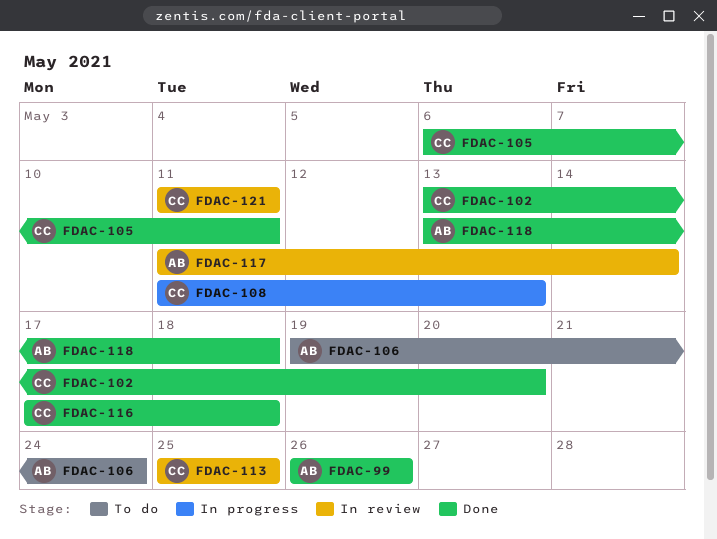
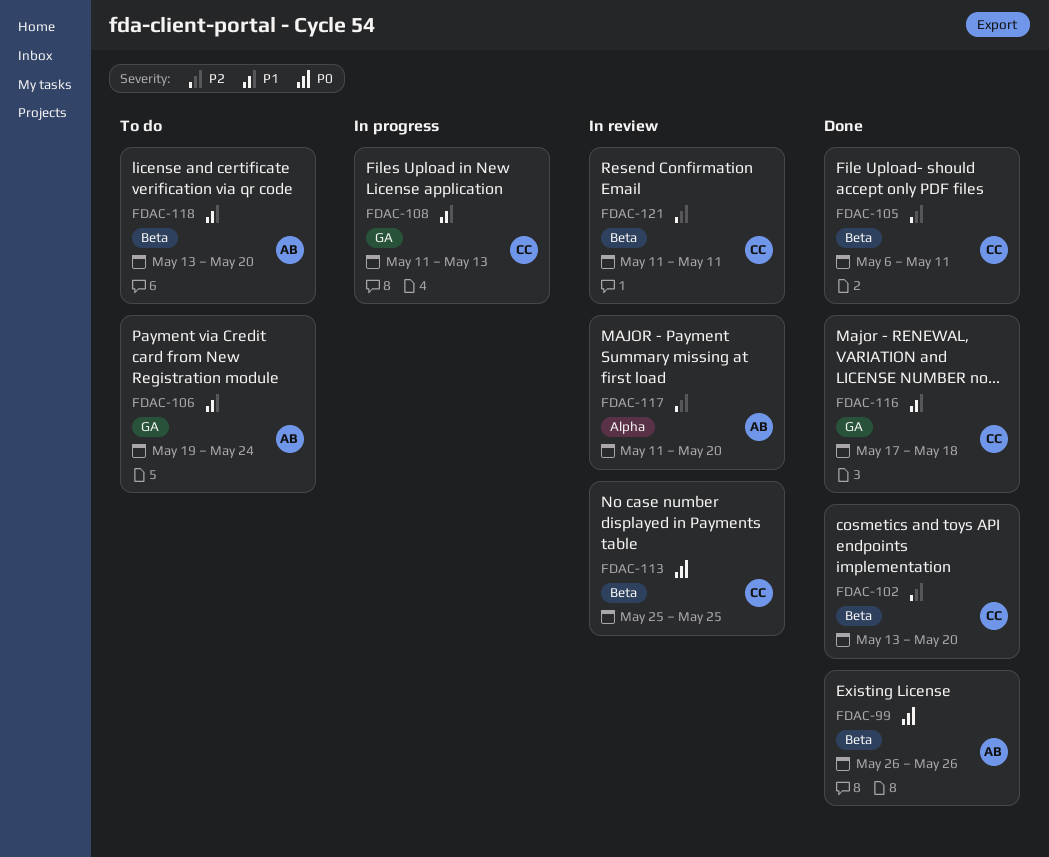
FDAC-117, due: May 14 -> May 20
FDAC-118, status: Done -> To do
FDAC-118, due: May 18 -> May 20

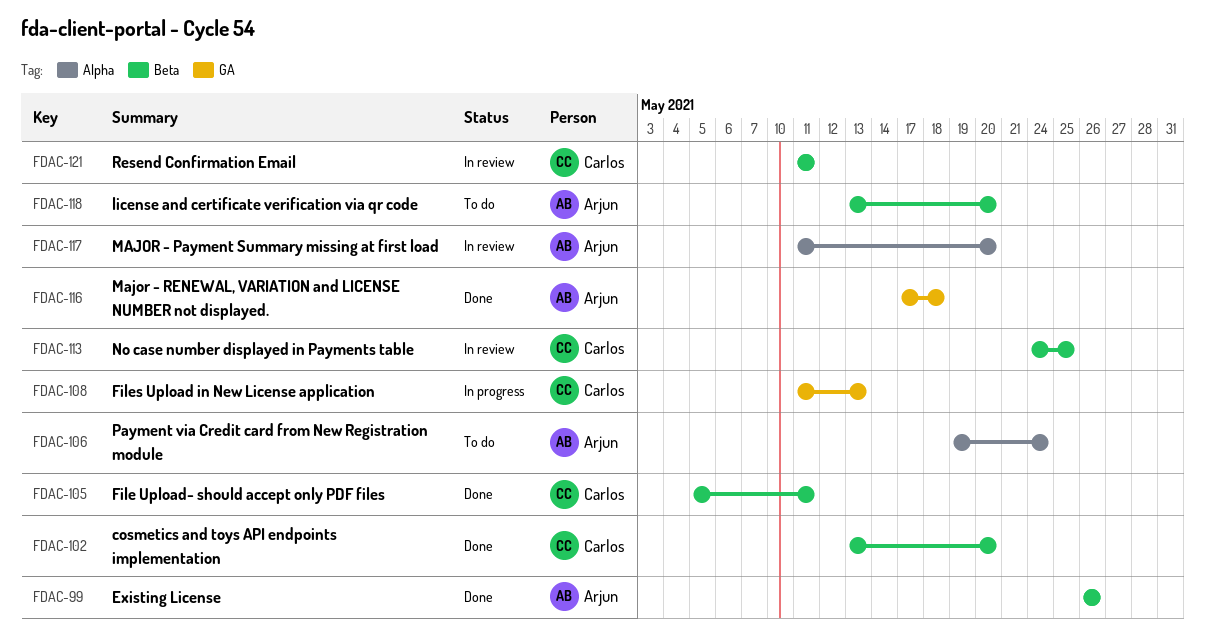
FDAC-105, start: May 6 -> May 5
FDAC-106, label: GA -> Alpha
FDAC-113, start: May 25 -> May 24
FDAC-116, owner: Carlos -> Arjun

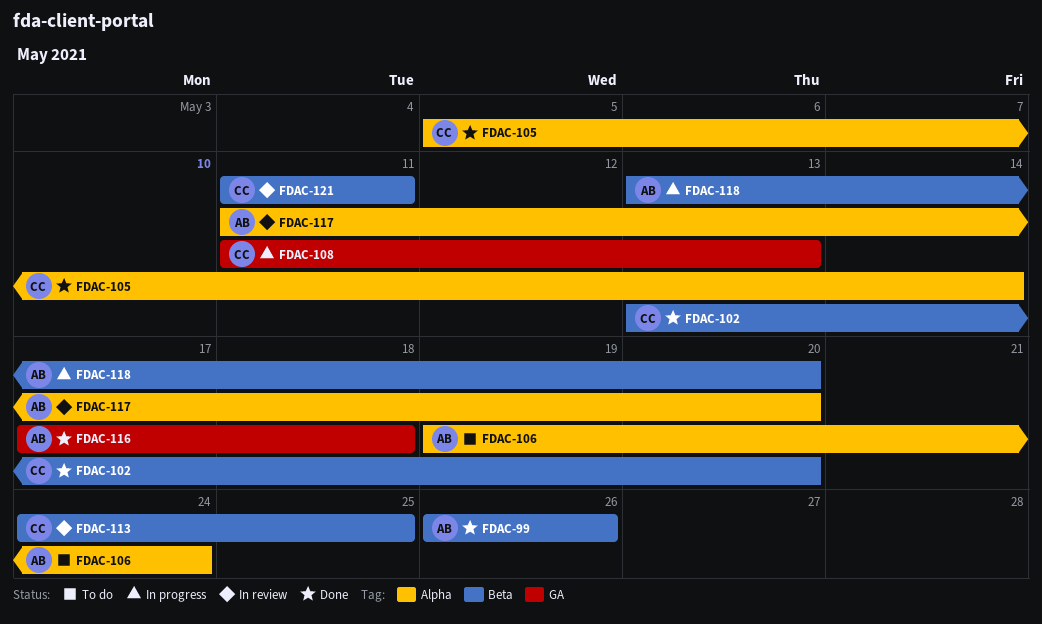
FDAC-105, label: Beta -> Alpha
FDAC-105, due: May 11 -> May 14
FDAC-118, status: To do -> In progress

